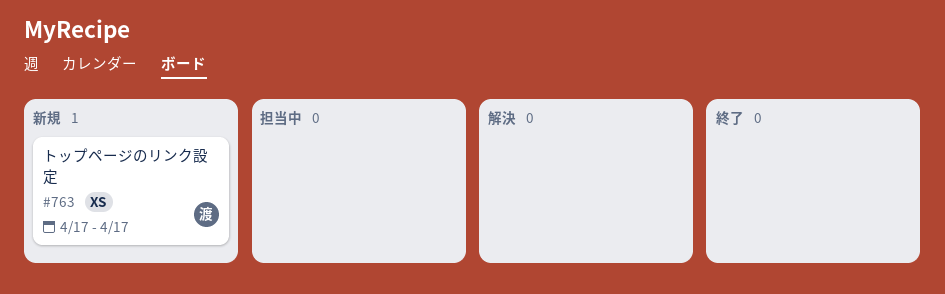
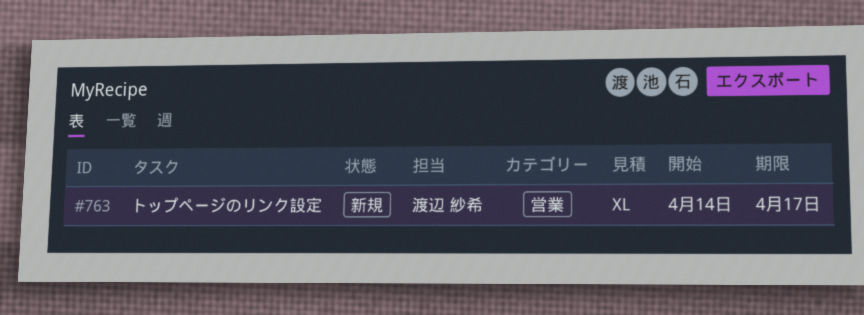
#763, estimate: XS -> XL
#763, start: Apr 17 -> Apr 14

